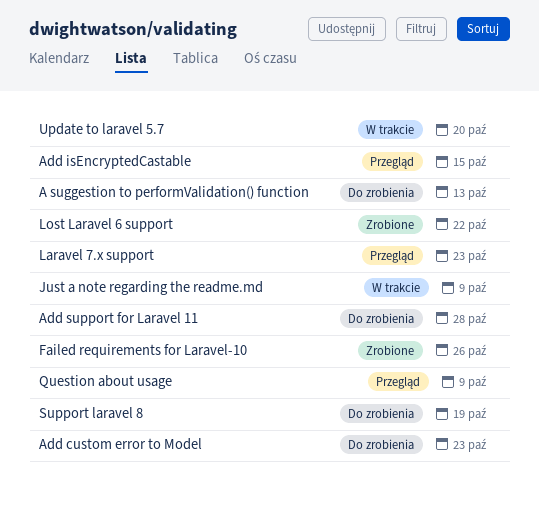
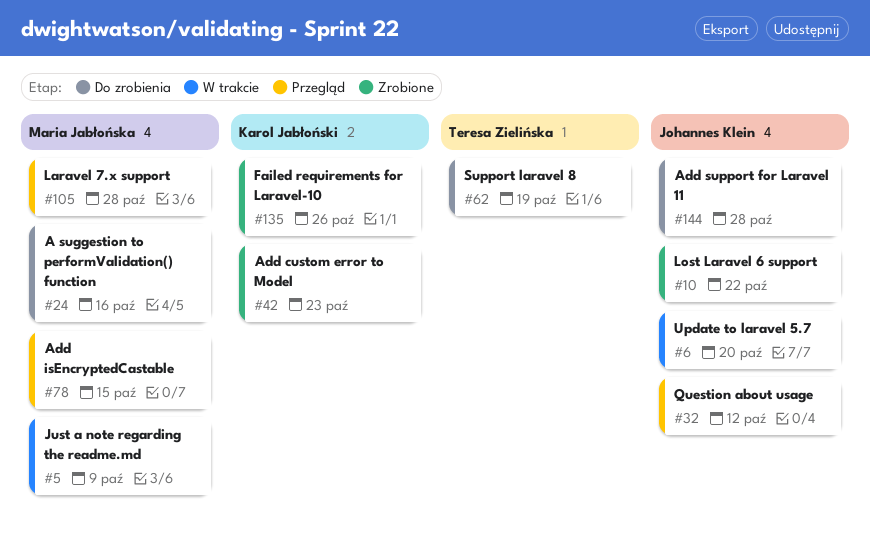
A suggestion to performValidation() function, due: Oct 13 -> Oct 16
Add custom error to Model, status: Do zrobienia -> Zrobione
Laravel 7.x support, due: Oct 23 -> Oct 28
Question about usage, due: Oct 9 -> Oct 12

